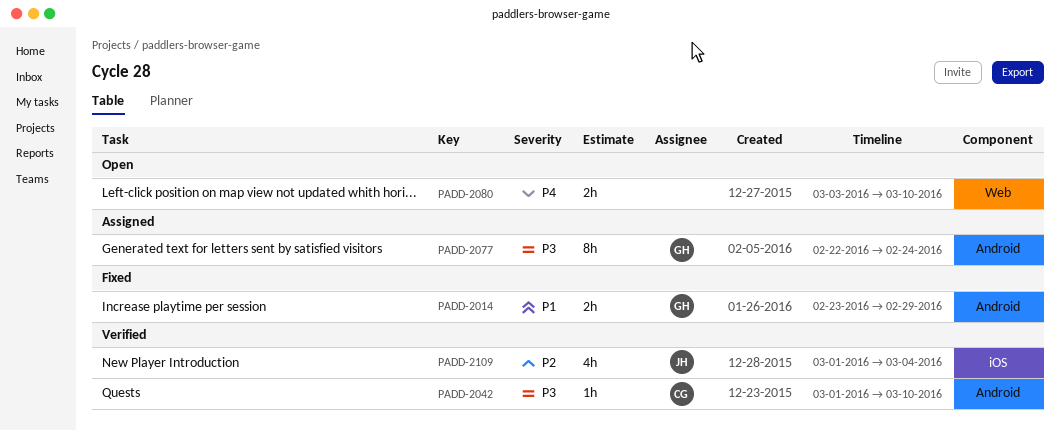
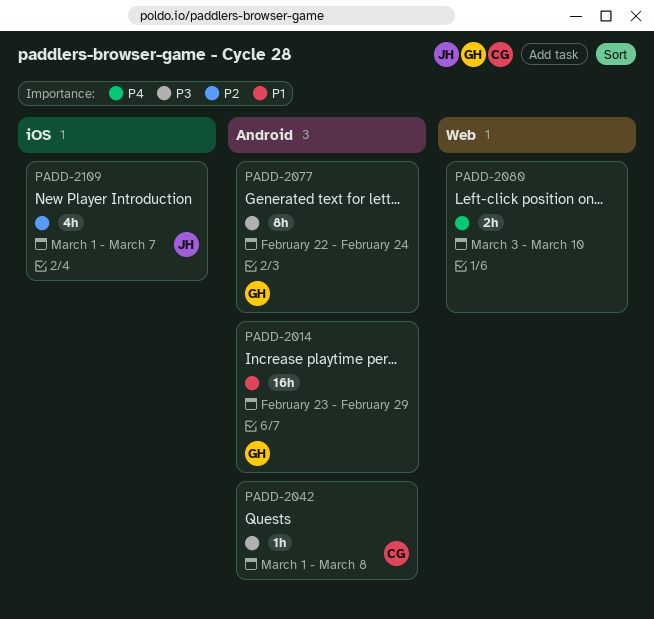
PADD-2014, estimate: 2h -> 16h
PADD-2042, due: Mar 10 -> Mar 8
PADD-2109, due: Mar 4 -> Mar 7

